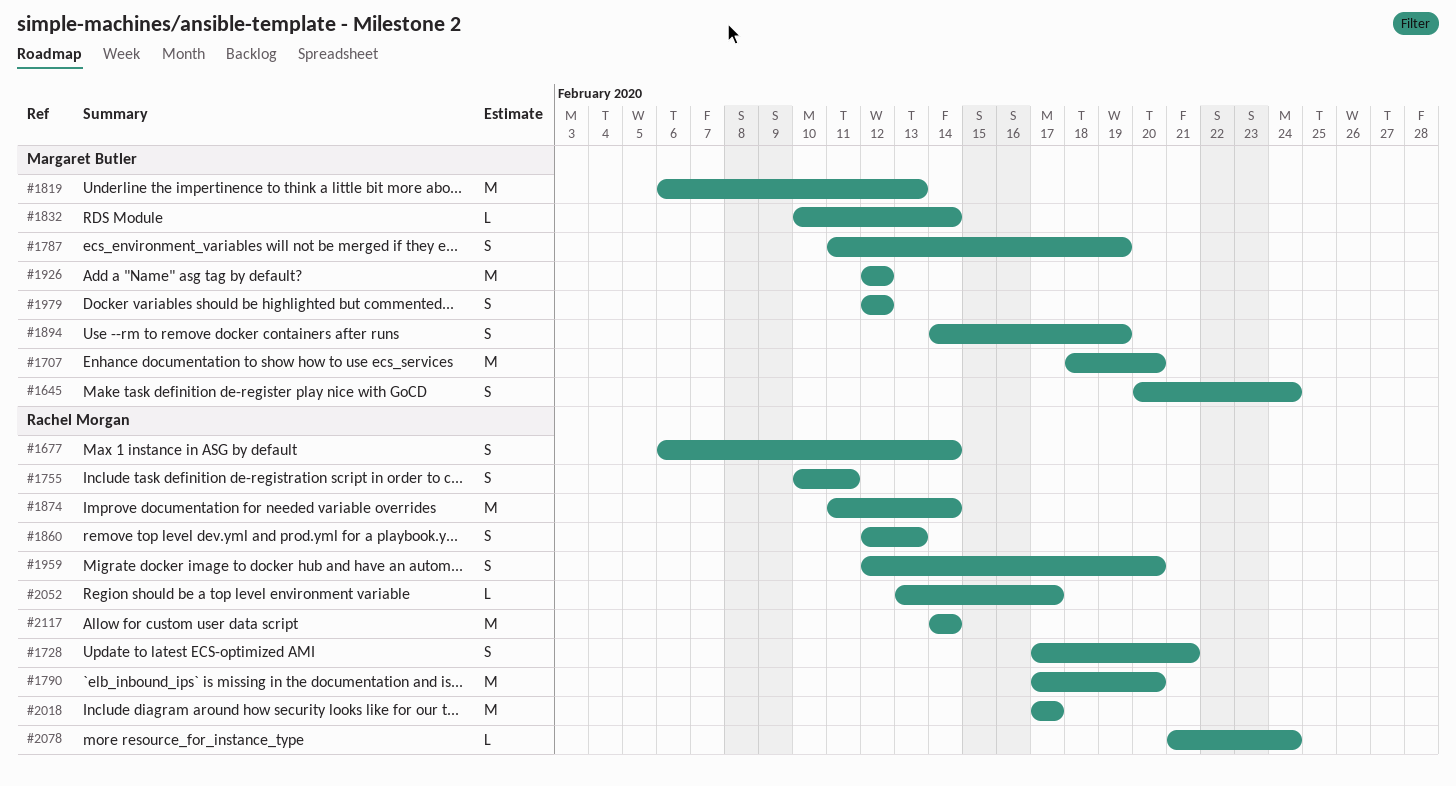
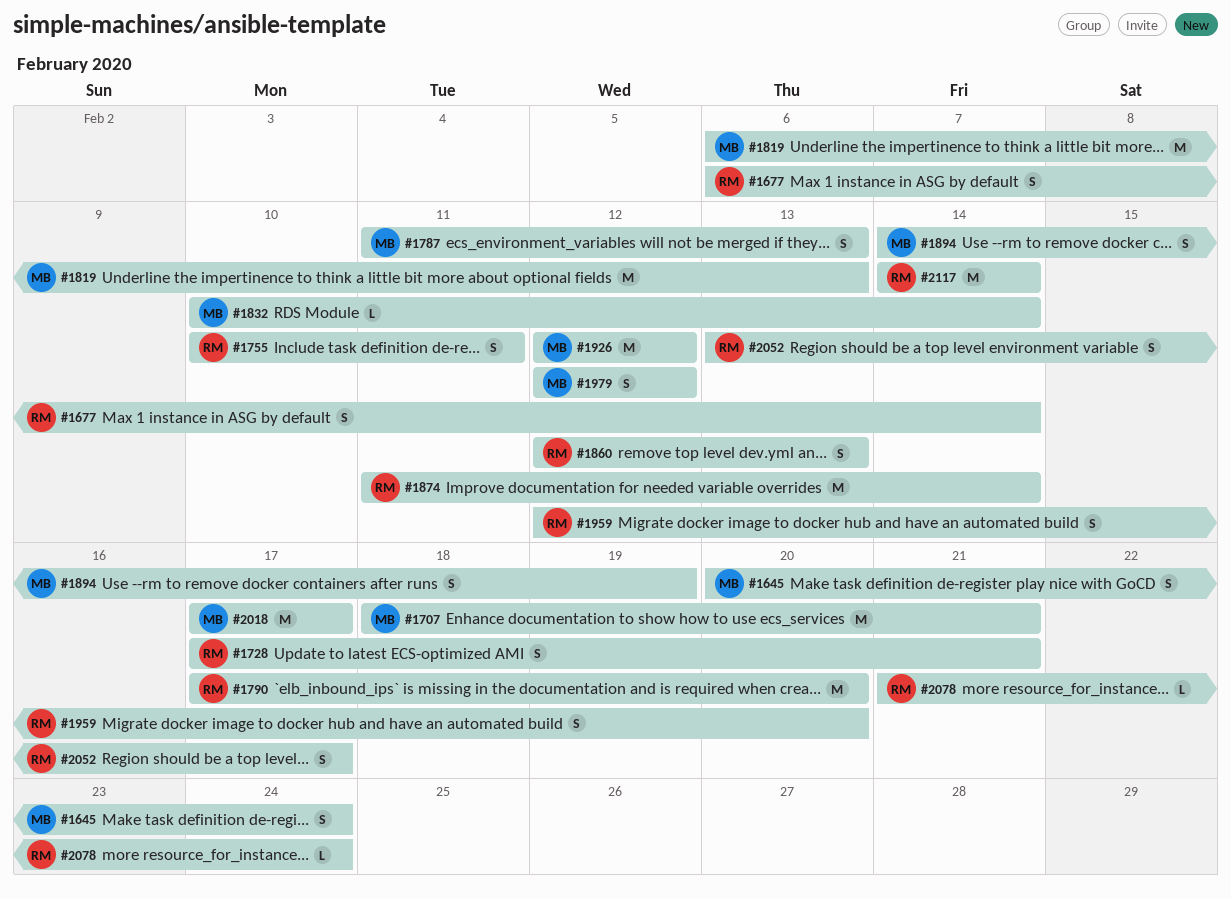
#1707, due: Feb 20 -> Feb 21
#1787, due: Feb 19 -> Feb 13
#2018, owner: Rachel Morgan -> Margaret Butler
#2052, estimate: L -> S

